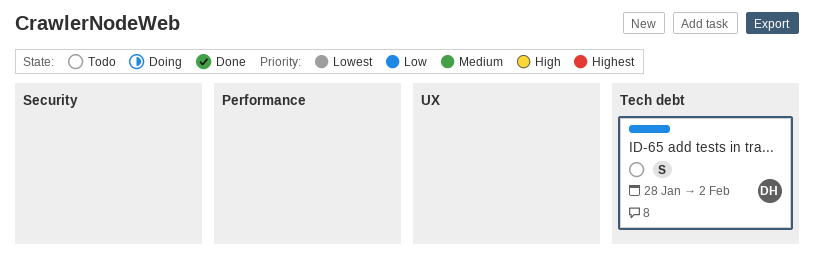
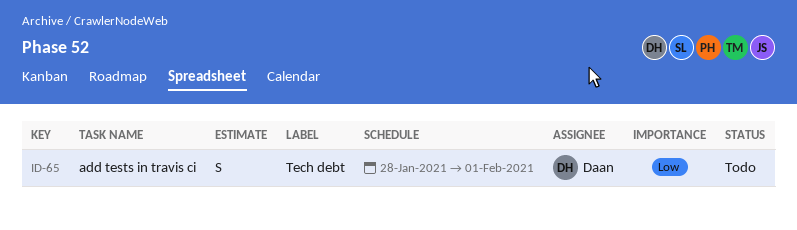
ID-65, due: Feb 2 -> Feb 1

